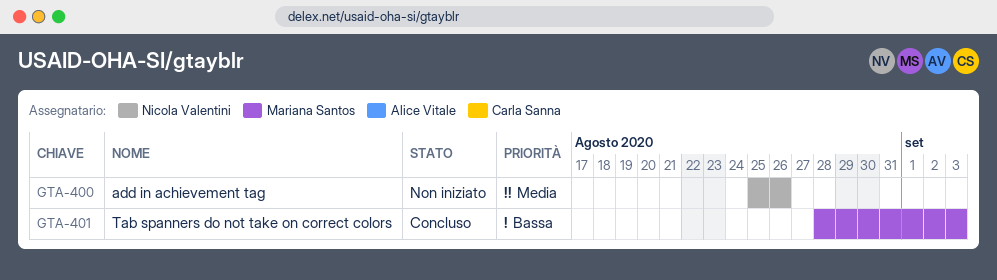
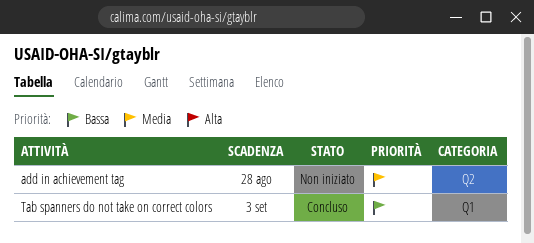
add in achievement tag, due: Aug 26 -> Aug 28

